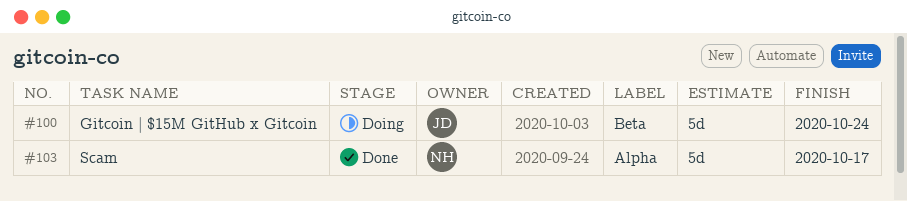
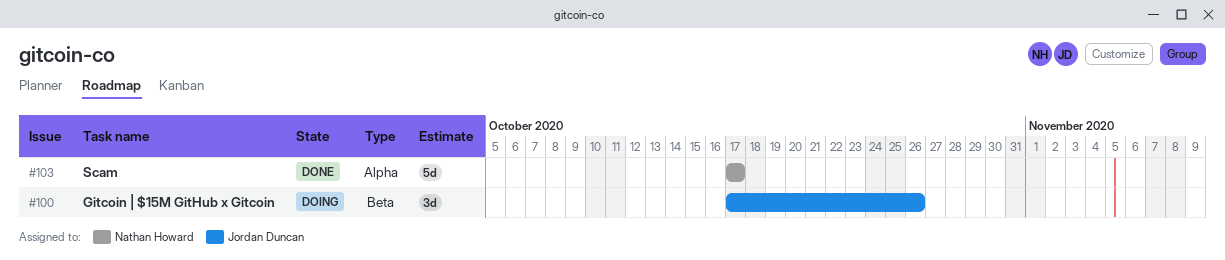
#100, estimate: 5d -> 3d
#100, due: Oct 24 -> Oct 26

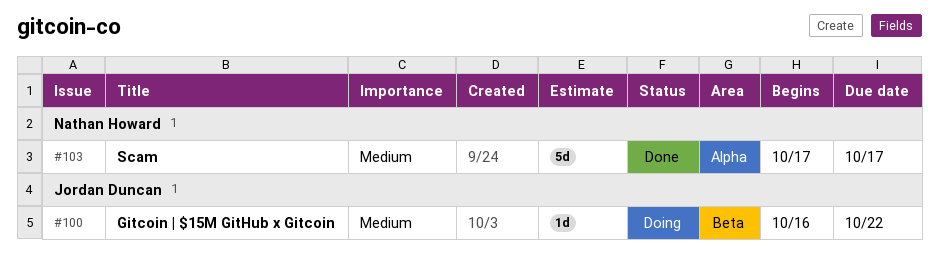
#100, estimate: 3d -> 1d
#100, start: Oct 17 -> Oct 16
#100, due: Oct 26 -> Oct 22

